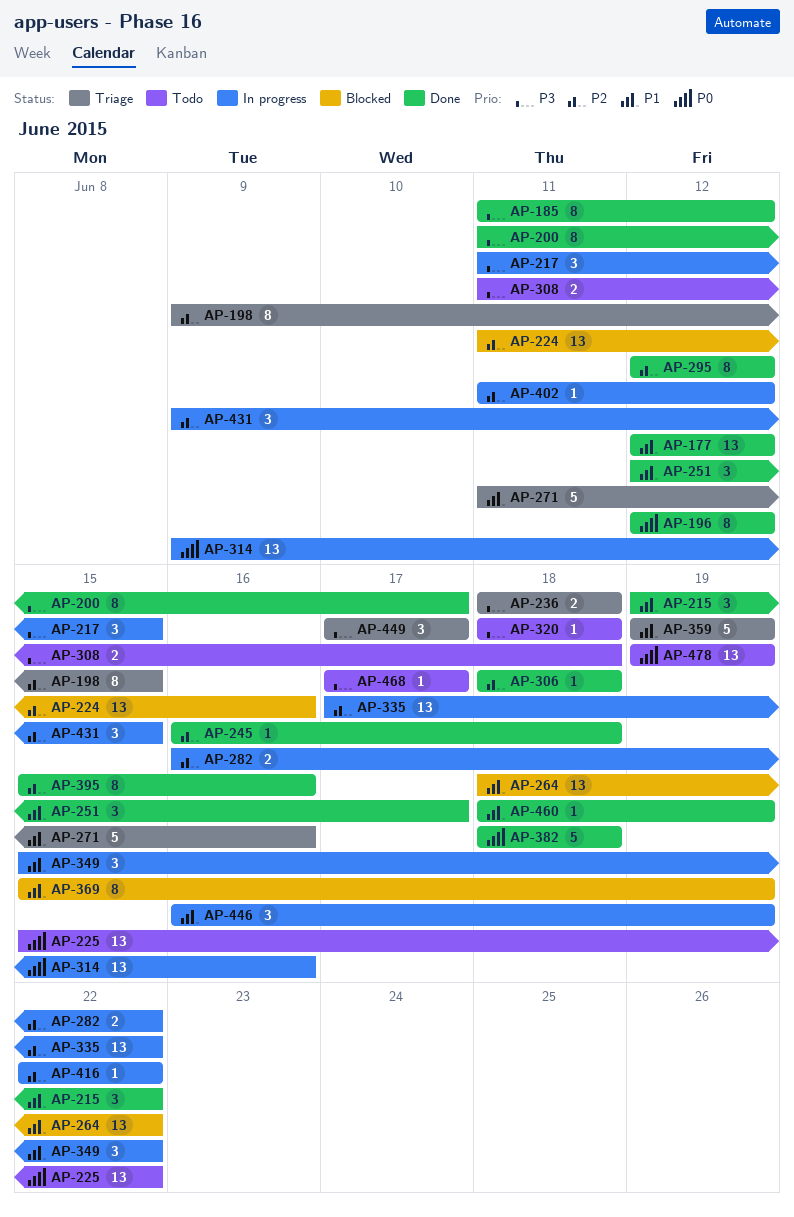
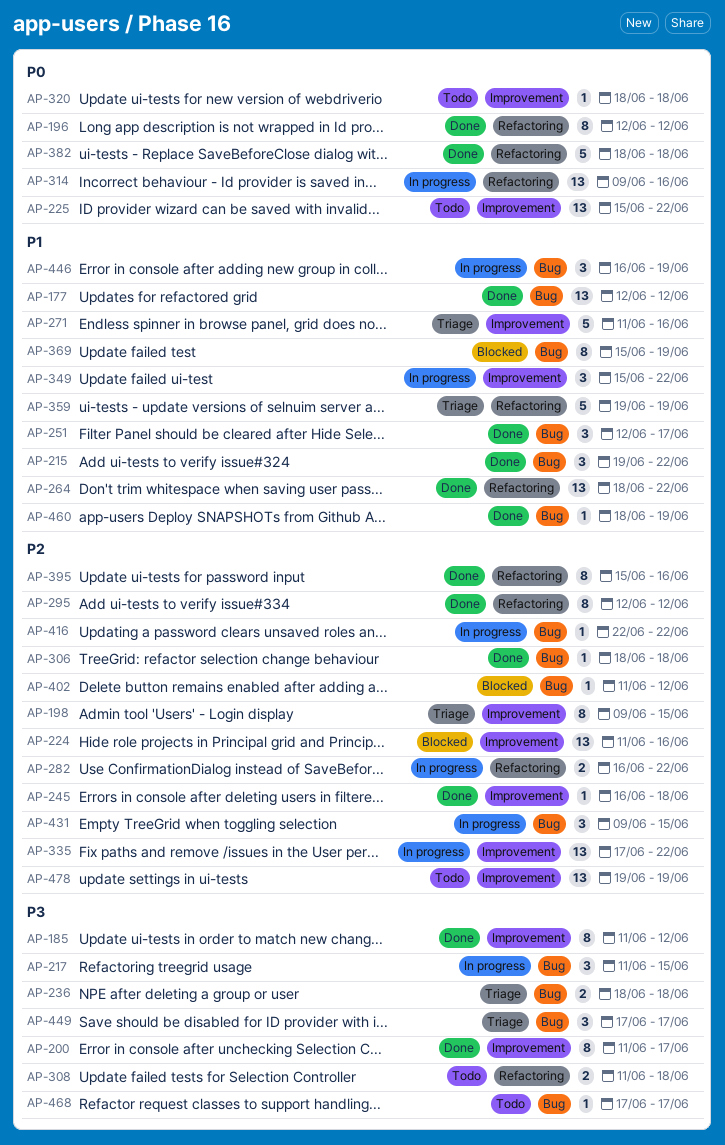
AP-264, status: Blocked -> Done
AP-320, priority: P3 -> P0
AP-402, status: In progress -> Blocked
AP-478, priority: P0 -> P2

